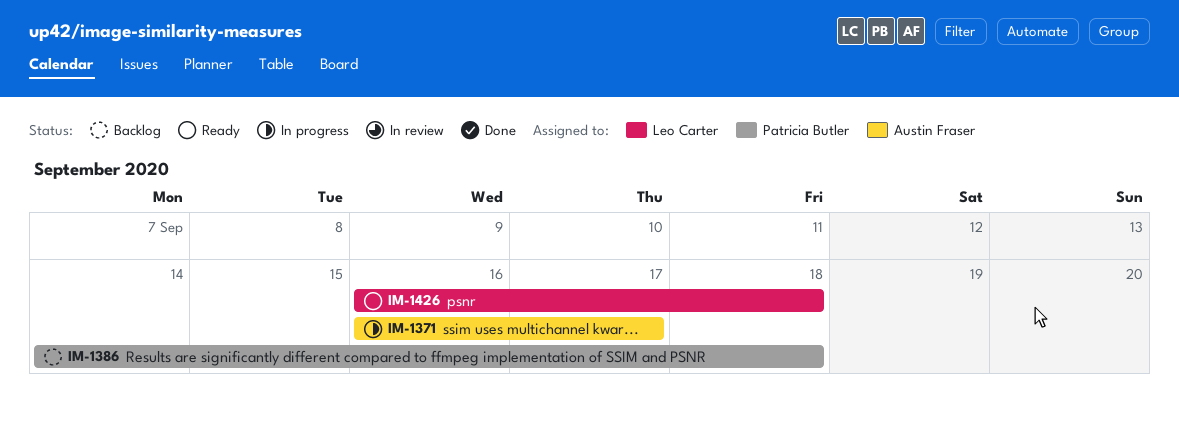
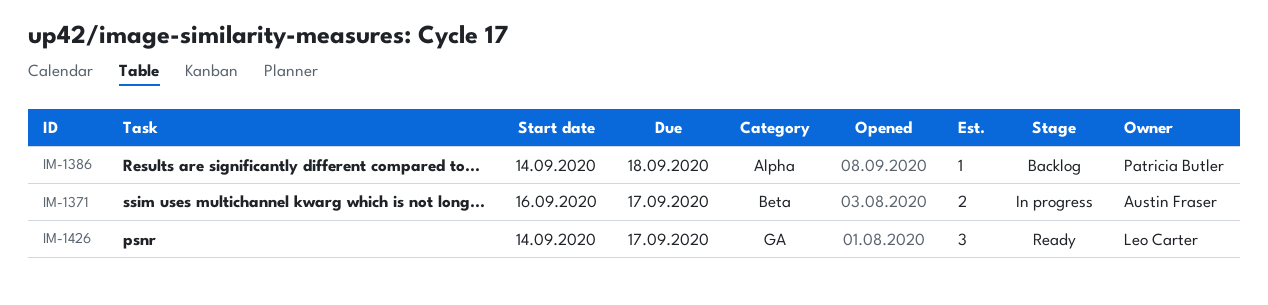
IM-1426, start: Sep 16 -> Sep 14
IM-1426, due: Sep 18 -> Sep 17

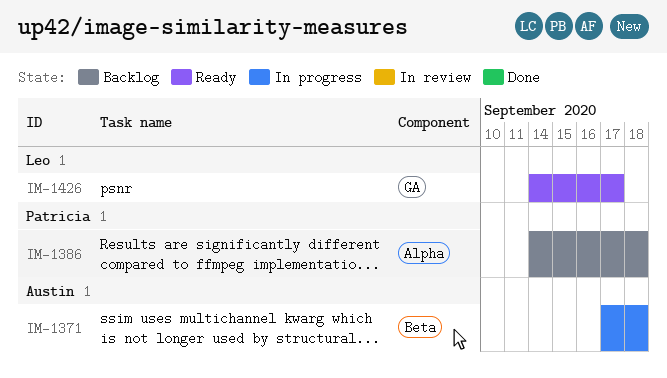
IM-1371, start: Sep 16 -> Sep 17
IM-1371, due: Sep 17 -> Sep 18

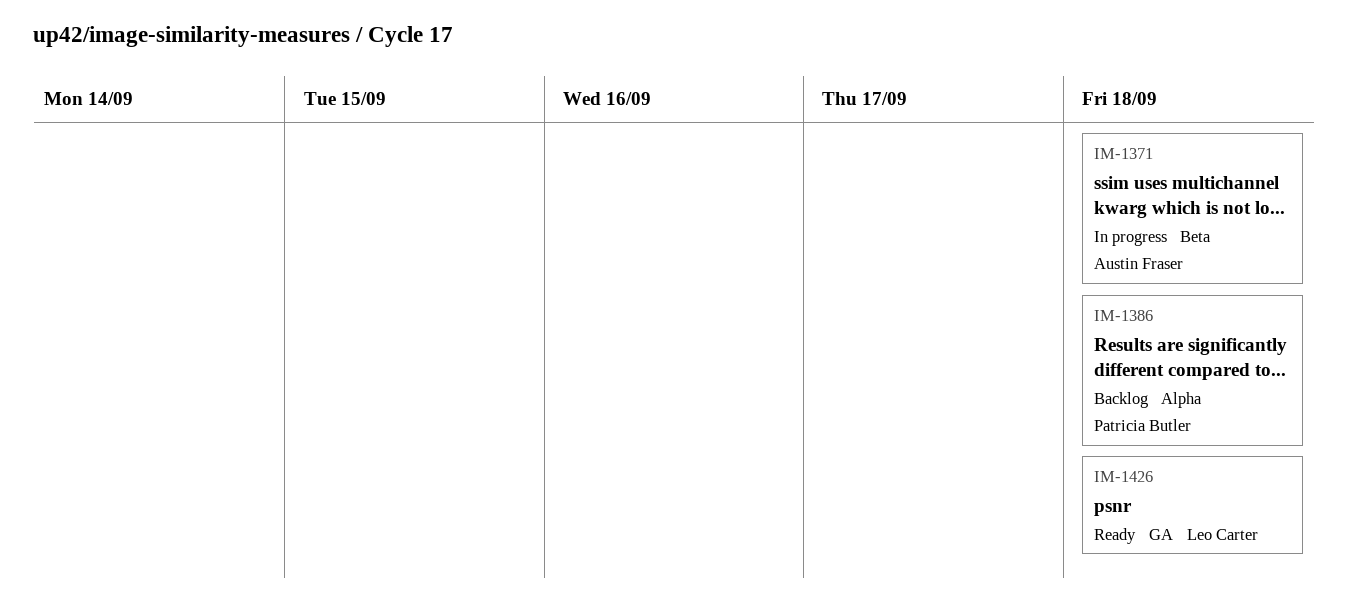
IM-1426, due: Sep 17 -> Sep 18

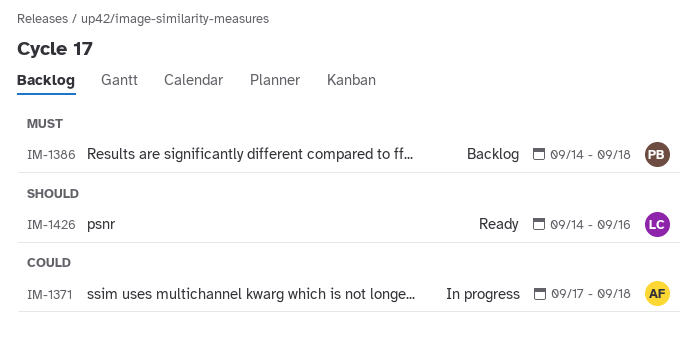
IM-1426, due: Sep 18 -> Sep 16

